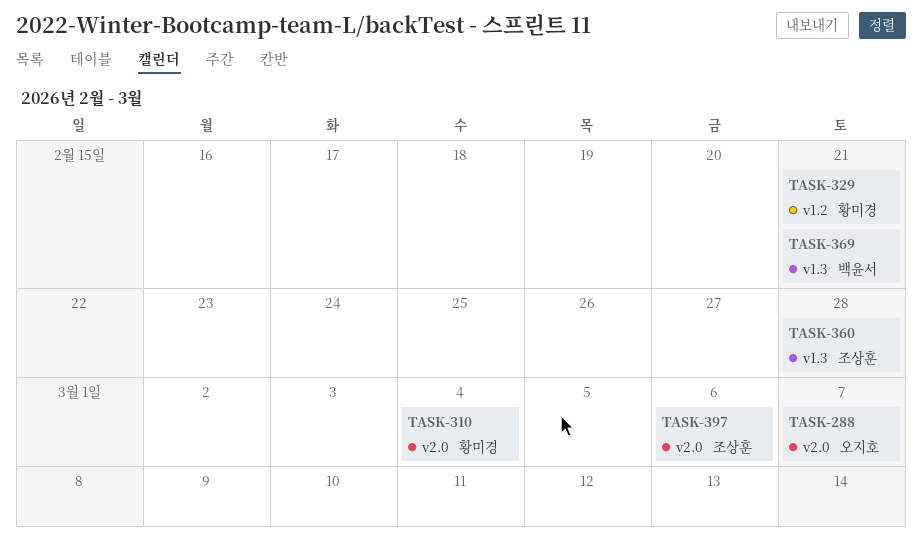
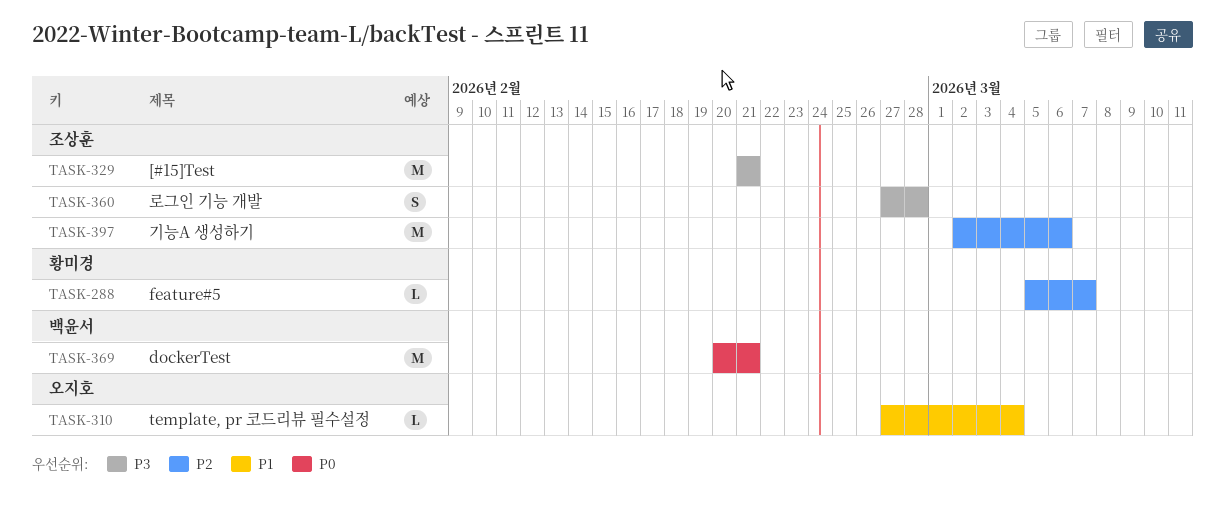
TASK-288, owner: 오지호 -> 황미경
TASK-310, owner: 황미경 -> 오지호
TASK-329, owner: 황미경 -> 조상훈

